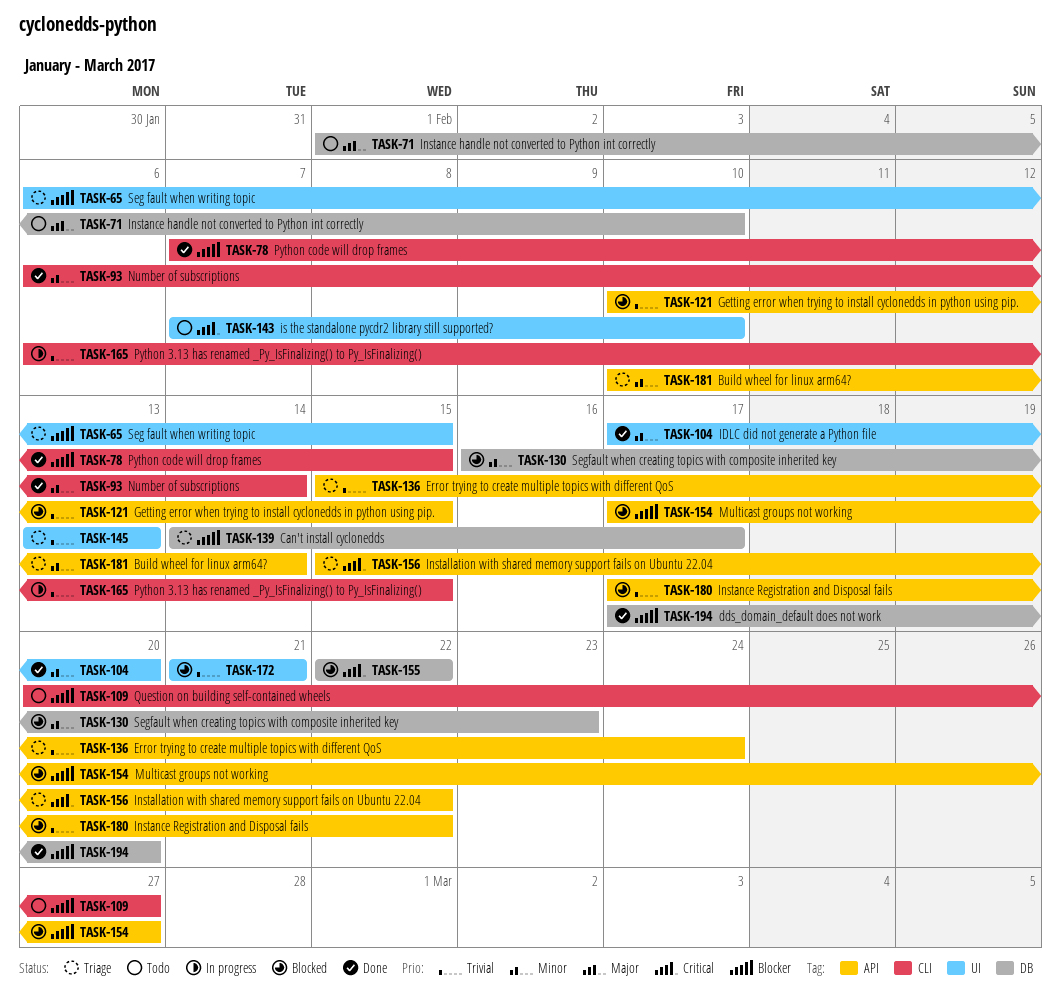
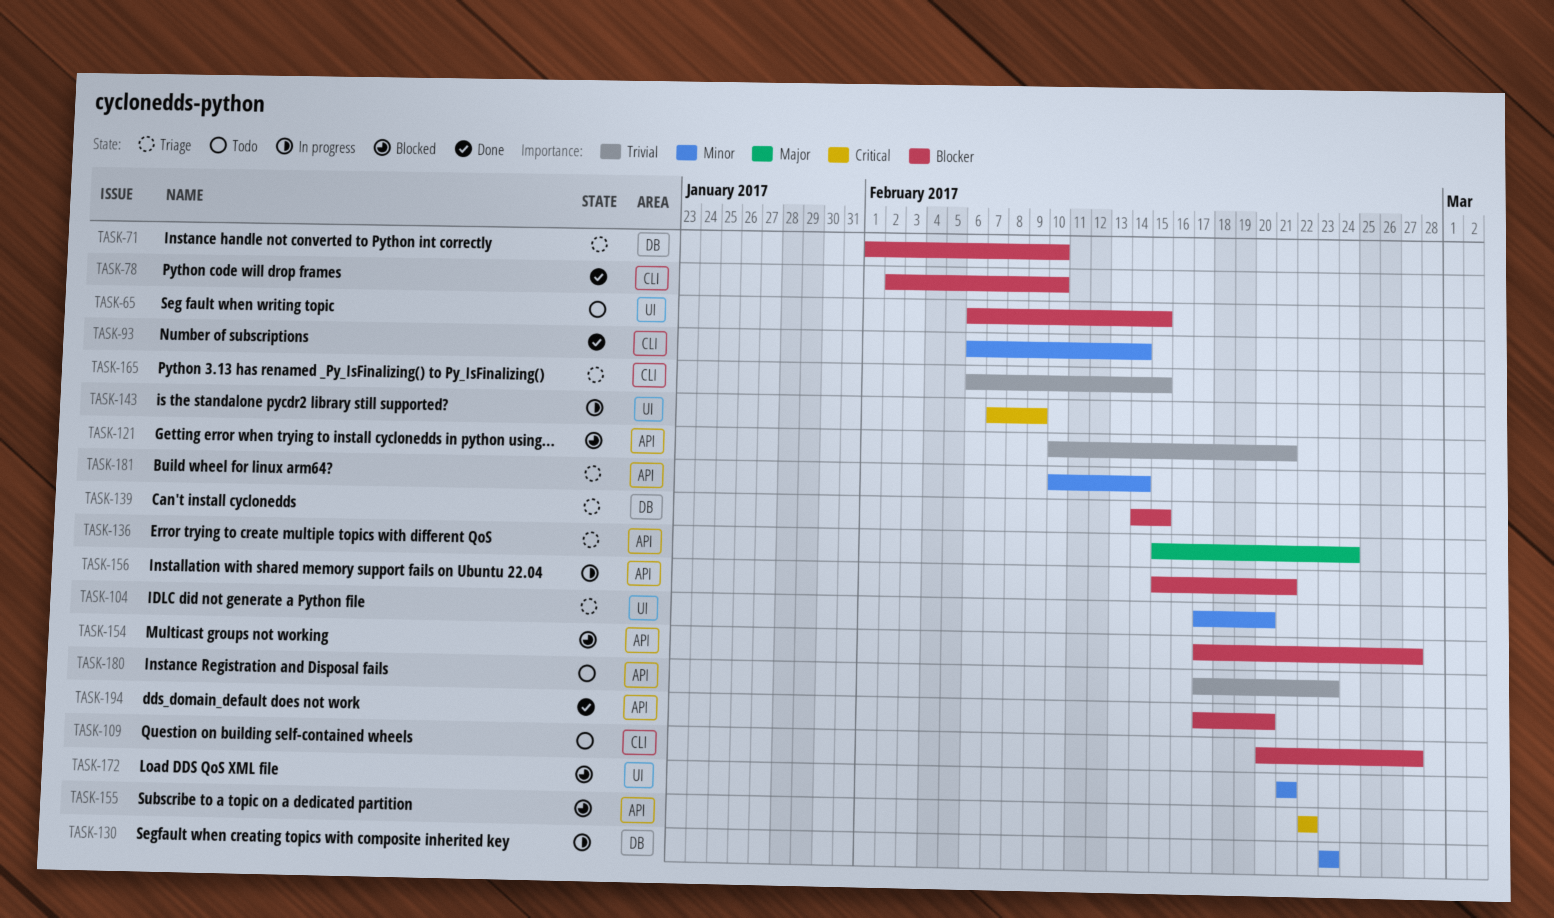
TASK-65, status: Triage -> Todo
TASK-71, status: Todo -> Triage
TASK-71, priority: Major -> Blocker
TASK-78, start: Feb 7 -> Feb 2
TASK-78, due: Feb 15 -> Feb 10
TASK-104, status: Done -> Triage
TASK-121, due: Feb 15 -> Feb 21
TASK-130, status: Blocked -> In progress
TASK-130, start: Feb 16 -> Feb 23
TASK-136, priority: Trivial -> Major
TASK-139, due: Feb 17 -> Feb 15
TASK-143, status: Todo -> In progress
TASK-143, due: Feb 10 -> Feb 9
TASK-145: present -> none
TASK-155, label: DB -> API
TASK-156, status: Triage -> In progress
TASK-156, priority: Critical -> Blocker
TASK-156, due: Feb 22 -> Feb 21
TASK-165, status: In progress -> Triage
TASK-172, priority: Trivial -> Minor
TASK-180, status: Blocked -> Todo
TASK-180, due: Feb 22 -> Feb 23
TASK-194, label: DB -> API

